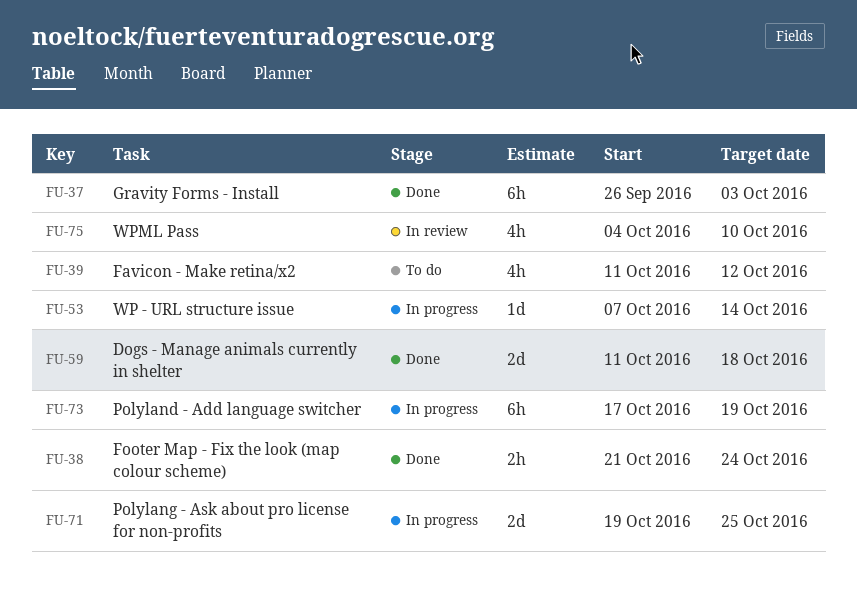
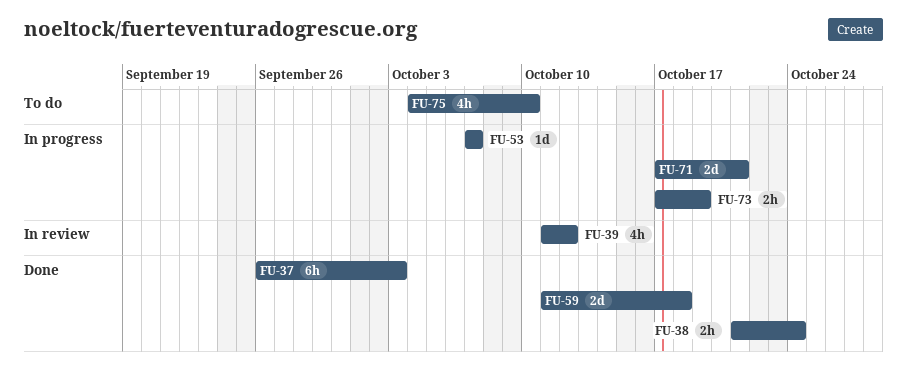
FU-39, status: To do -> In review
FU-53, due: Oct 14 -> Oct 7
FU-71, start: Oct 19 -> Oct 17
FU-71, due: Oct 25 -> Oct 21
FU-73, estimate: 6h -> 2h
FU-75, status: In review -> To do

